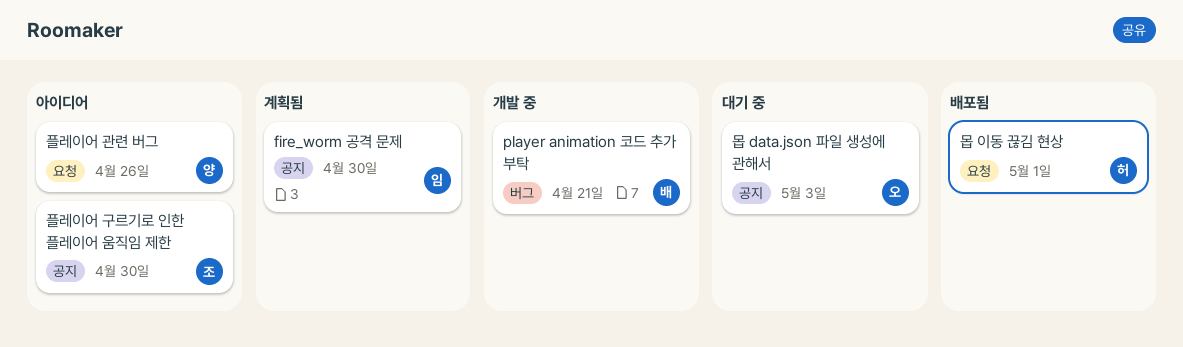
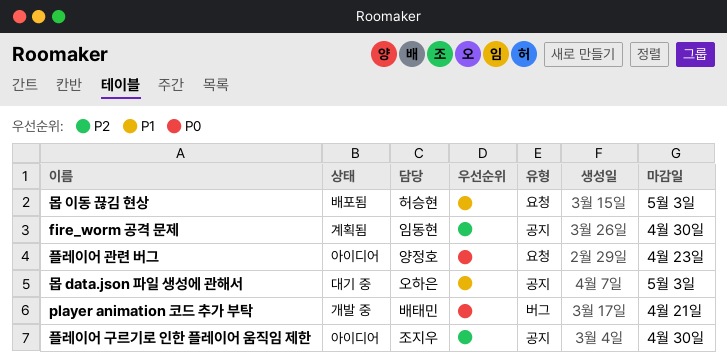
몹 이동 끊김 현상, due: May 1 -> May 3
플레이어 관련 버그, due: Apr 26 -> Apr 23

